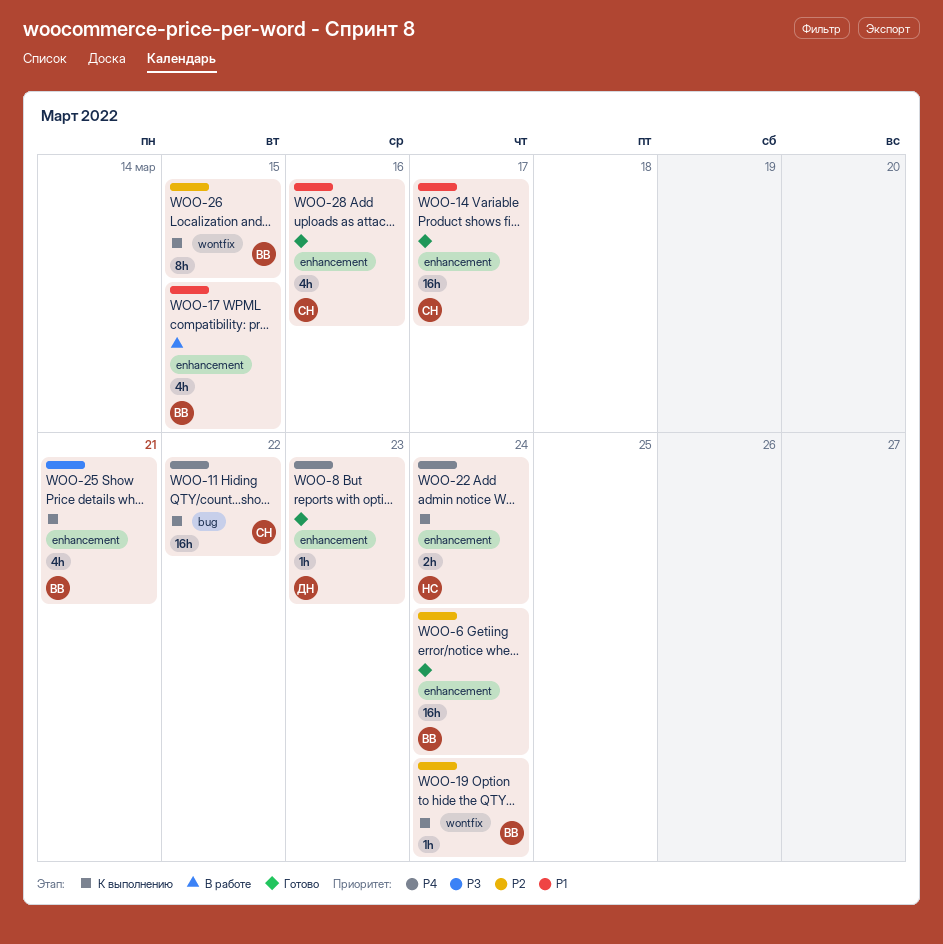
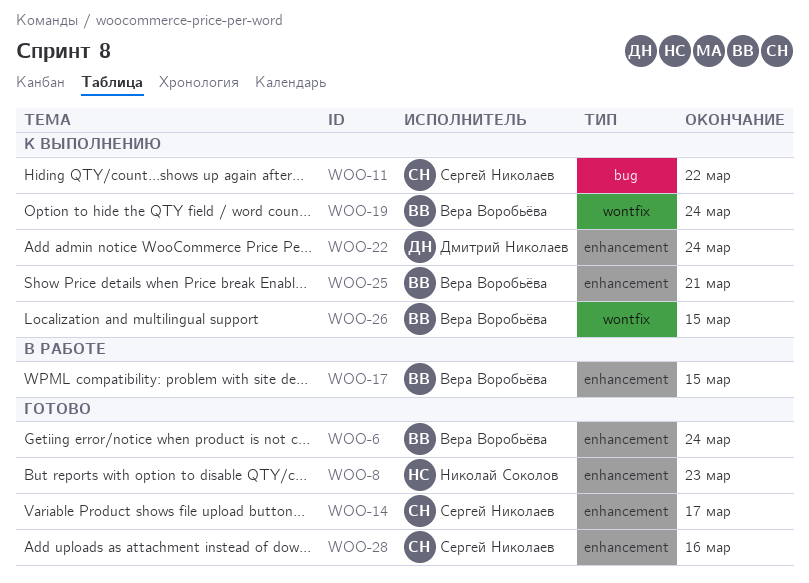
WOO-8, owner: Дмитрий Николаев -> Николай Соколов
WOO-22, owner: Николай Соколов -> Дмитрий Николаев

